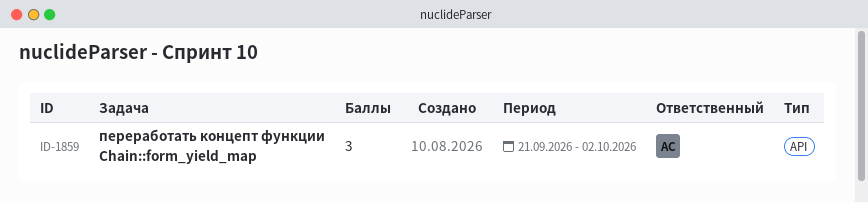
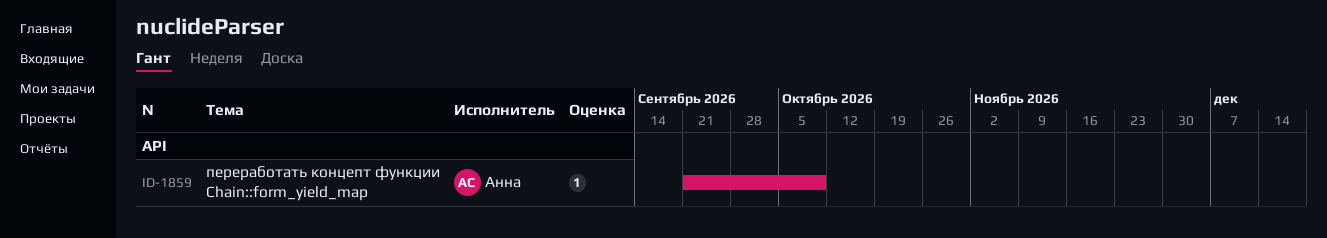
ID-1859, estimate: 3 -> 1
ID-1859, due: Oct 2 -> Oct 9

